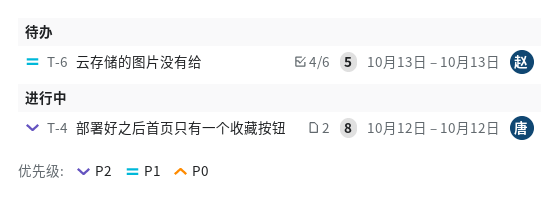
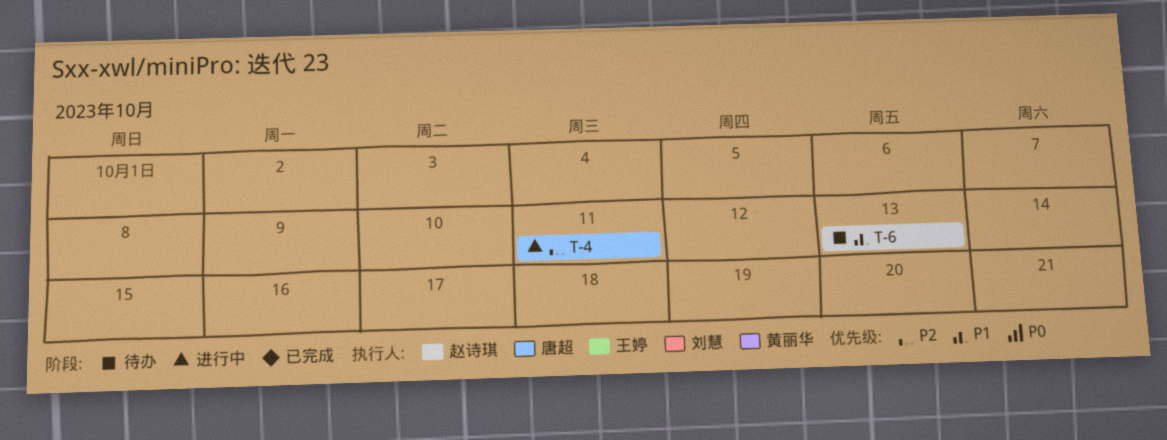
T-4, start: Oct 12 -> Oct 11
T-4, due: Oct 12 -> Oct 11

